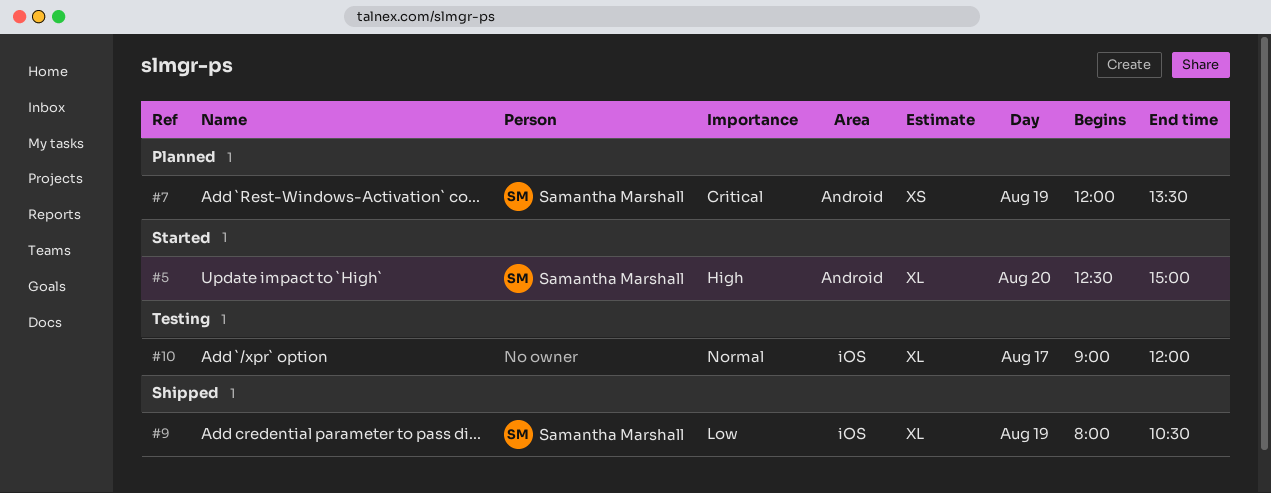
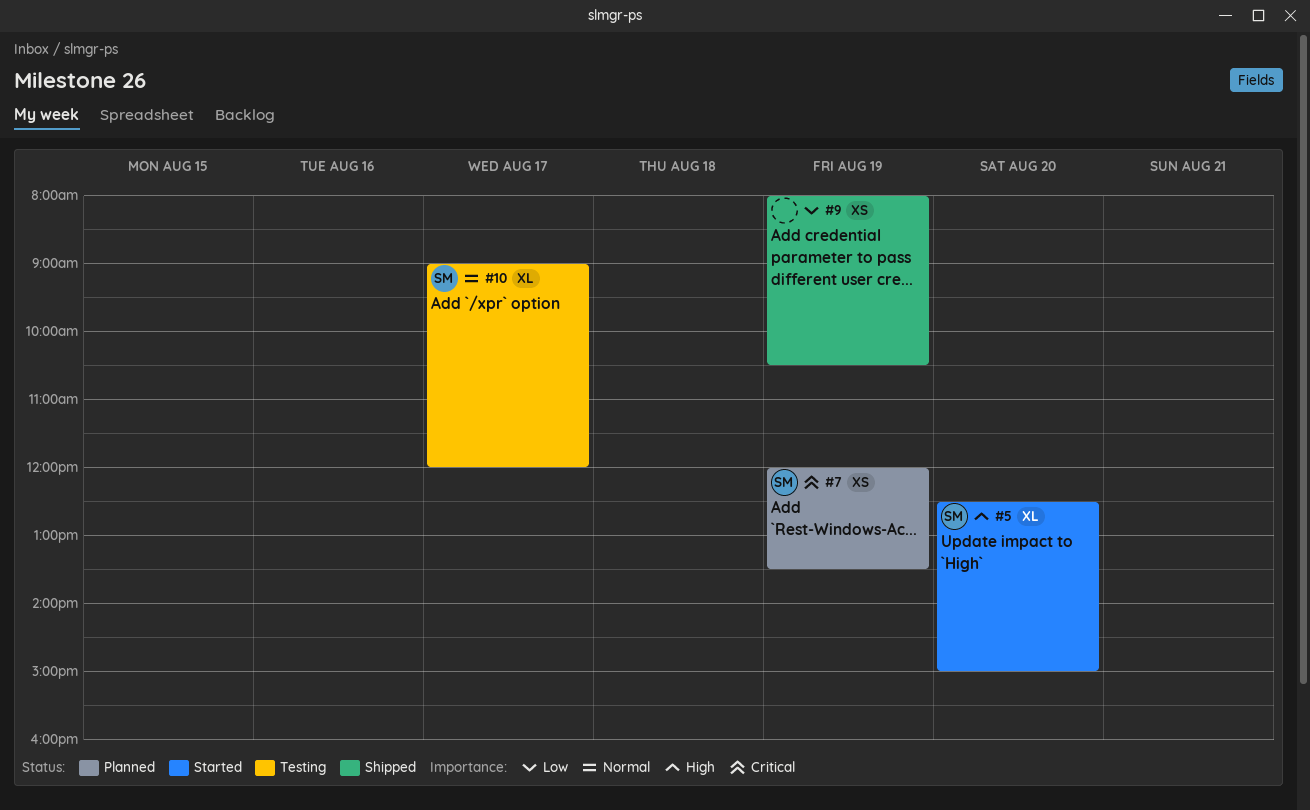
#9, owner: Samantha Marshall -> none
#9, estimate: XL -> XS
#10, owner: none -> Samantha Marshall

